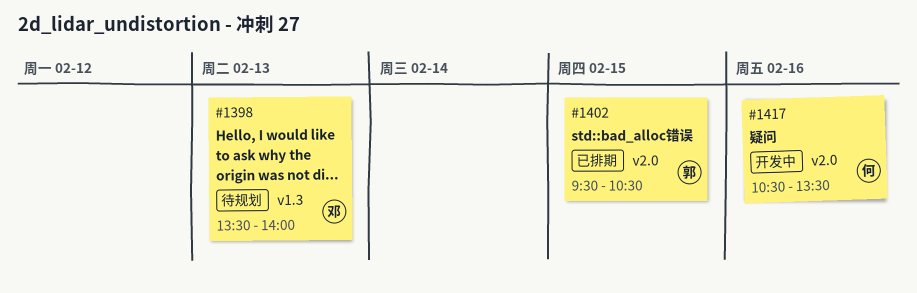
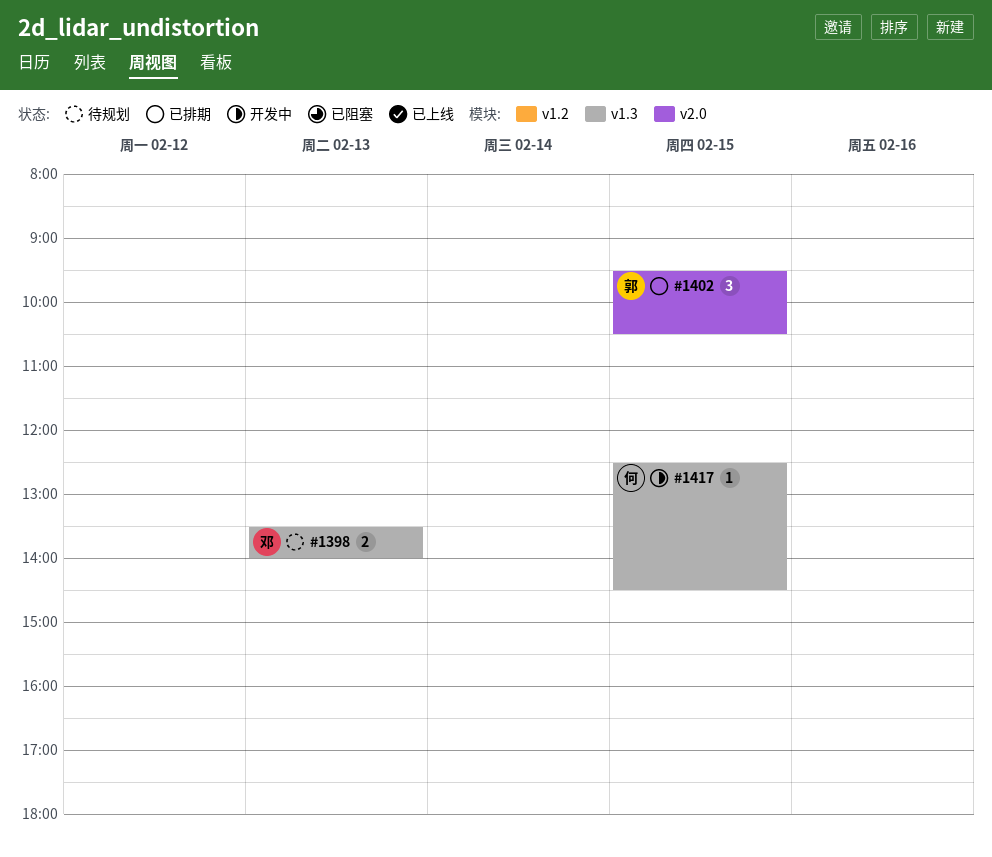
#1417, label: v2.0 -> v1.3
#1417, day: Feb 16 -> Feb 15
#1417, begins: 10:30 -> 12:30
#1417, ends: 13:30 -> 14:30

